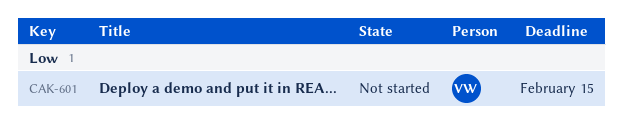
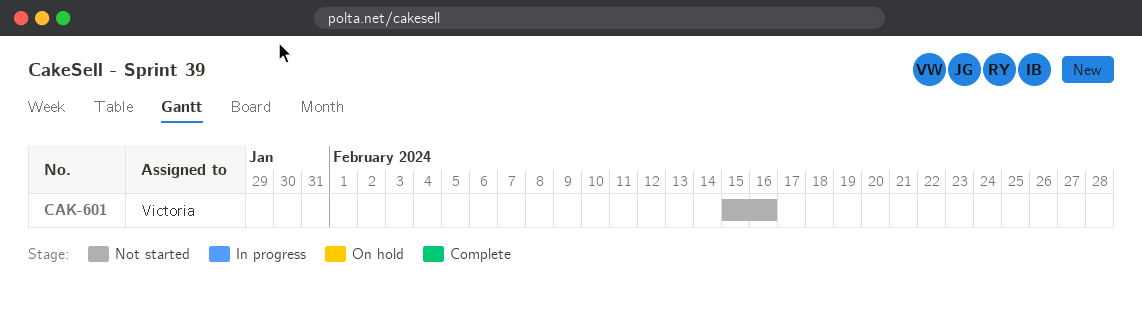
CAK-601, due: Feb 15 -> Feb 16

